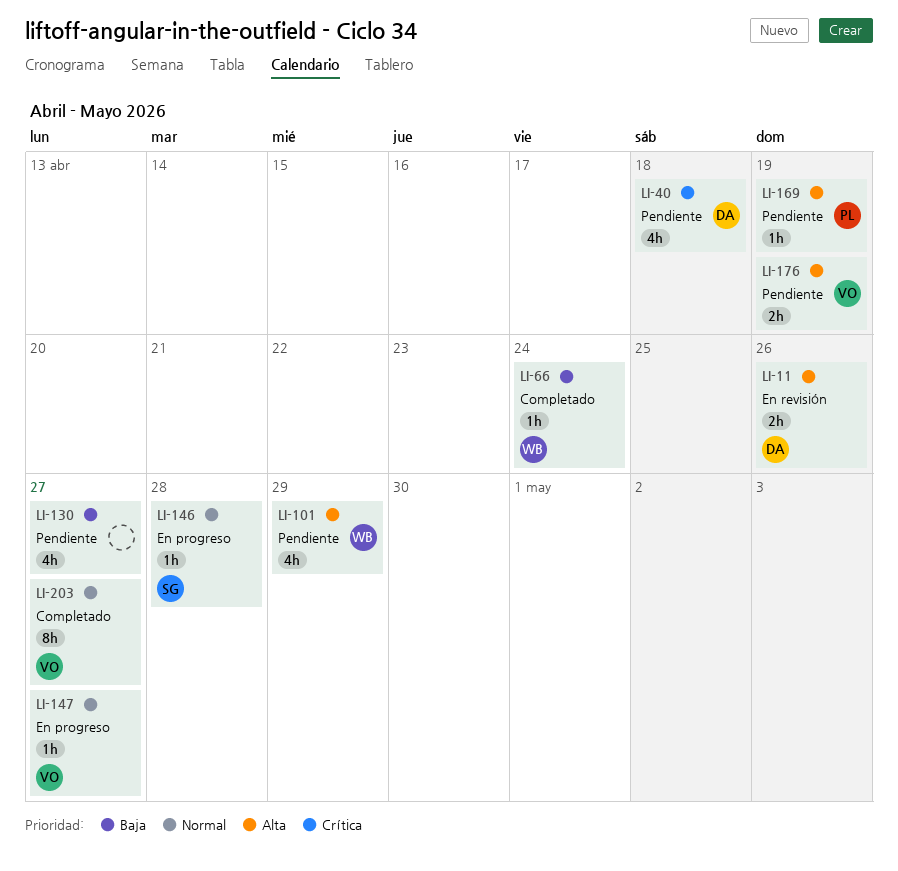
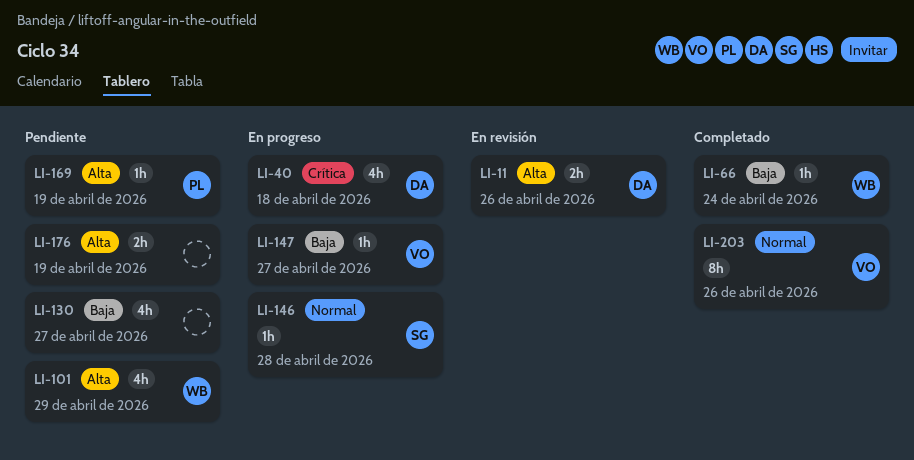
LI-40, status: Pendiente -> En progreso
LI-147, priority: Normal -> Baja
LI-176, owner: VO -> none
LI-203, due: Apr 27 -> Apr 26

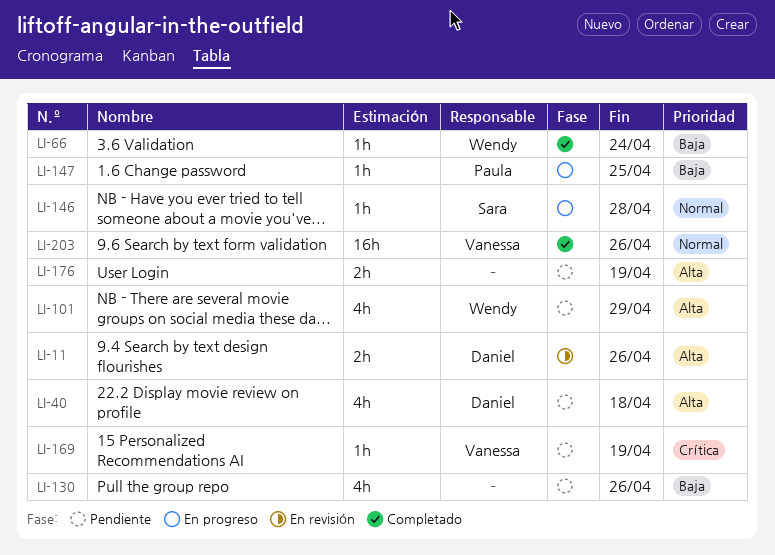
LI-40, status: En progreso -> Pendiente
LI-40, priority: Crítica -> Alta
LI-130, due: Apr 27 -> Apr 26
LI-147, owner: Vanessa -> Paula
LI-147, due: Apr 27 -> Apr 25
LI-169, owner: Paula -> Vanessa
LI-169, priority: Alta -> Crítica
LI-203, estimate: 8h -> 16h

